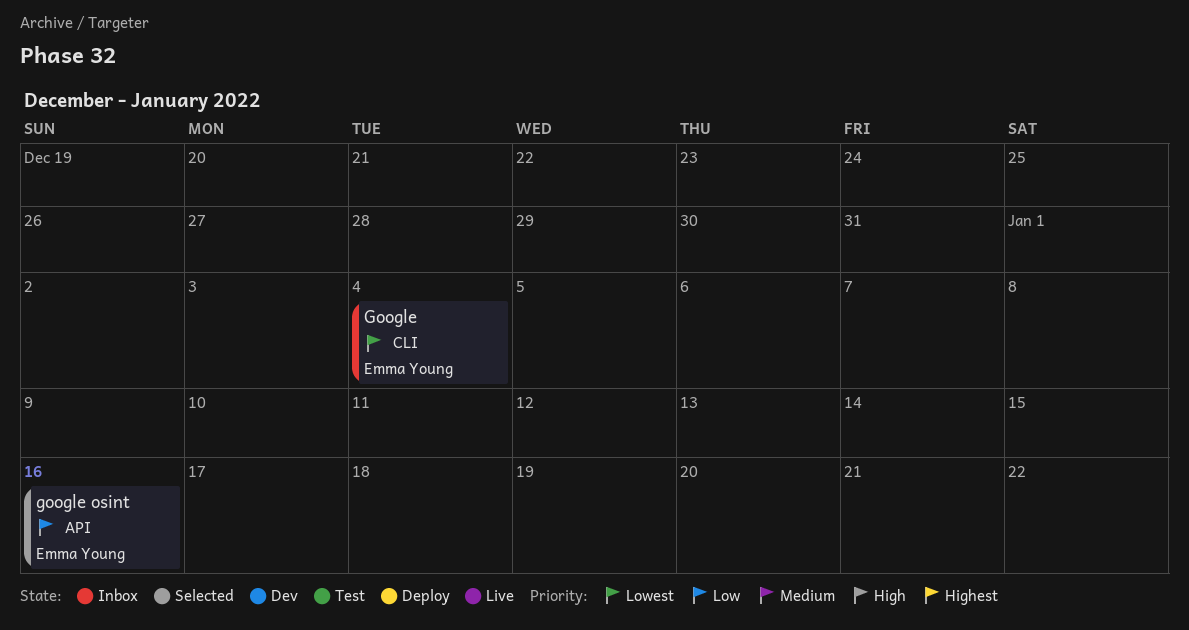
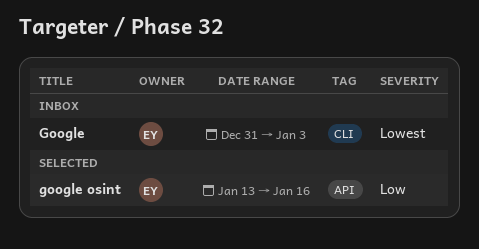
Google, due: Jan 4 -> Jan 3

